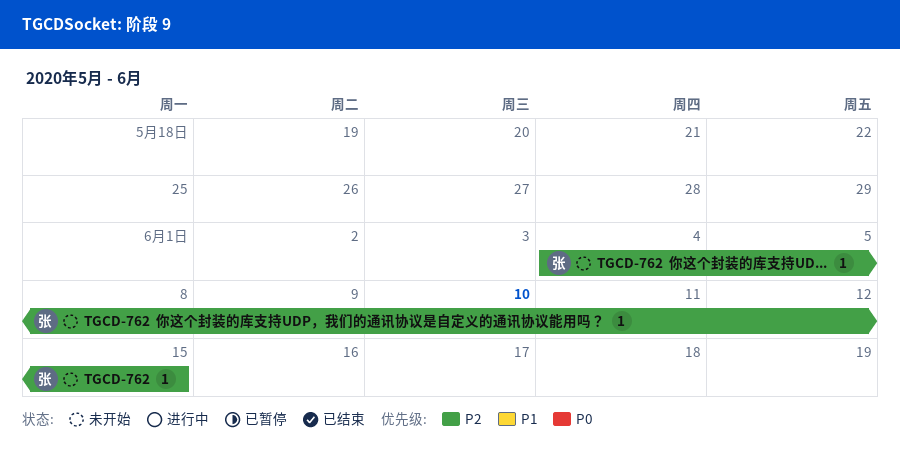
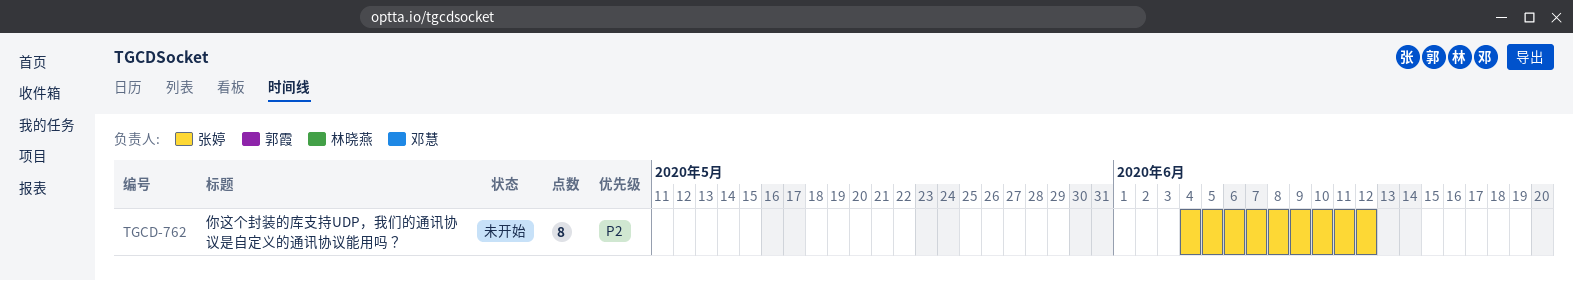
TGCD-762, estimate: 1 -> 8
TGCD-762, due: Jun 15 -> Jun 12

